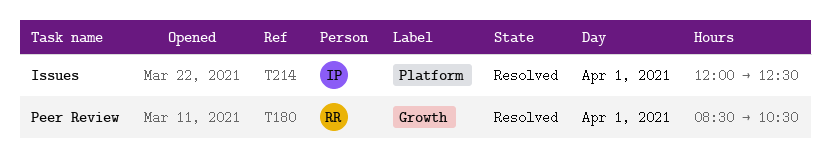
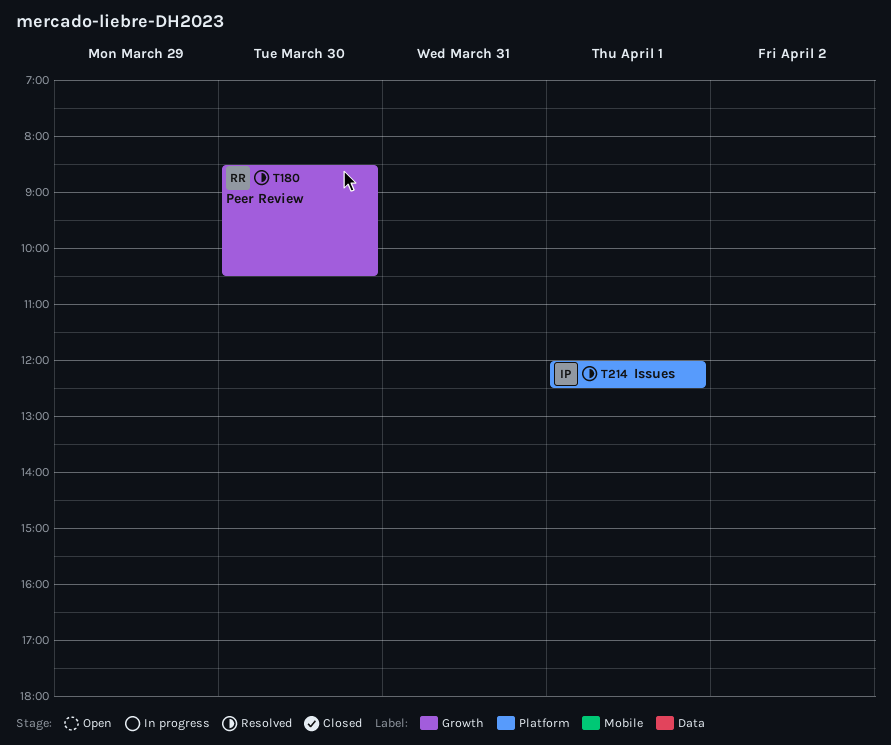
T180, day: Apr 1 -> Mar 30

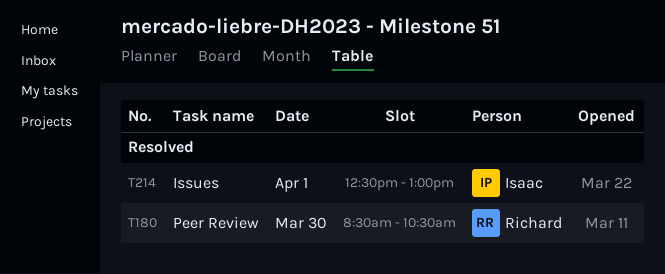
T214, begins: 12:00 -> 12:30
T214, ends: 12:30 -> 13:00

